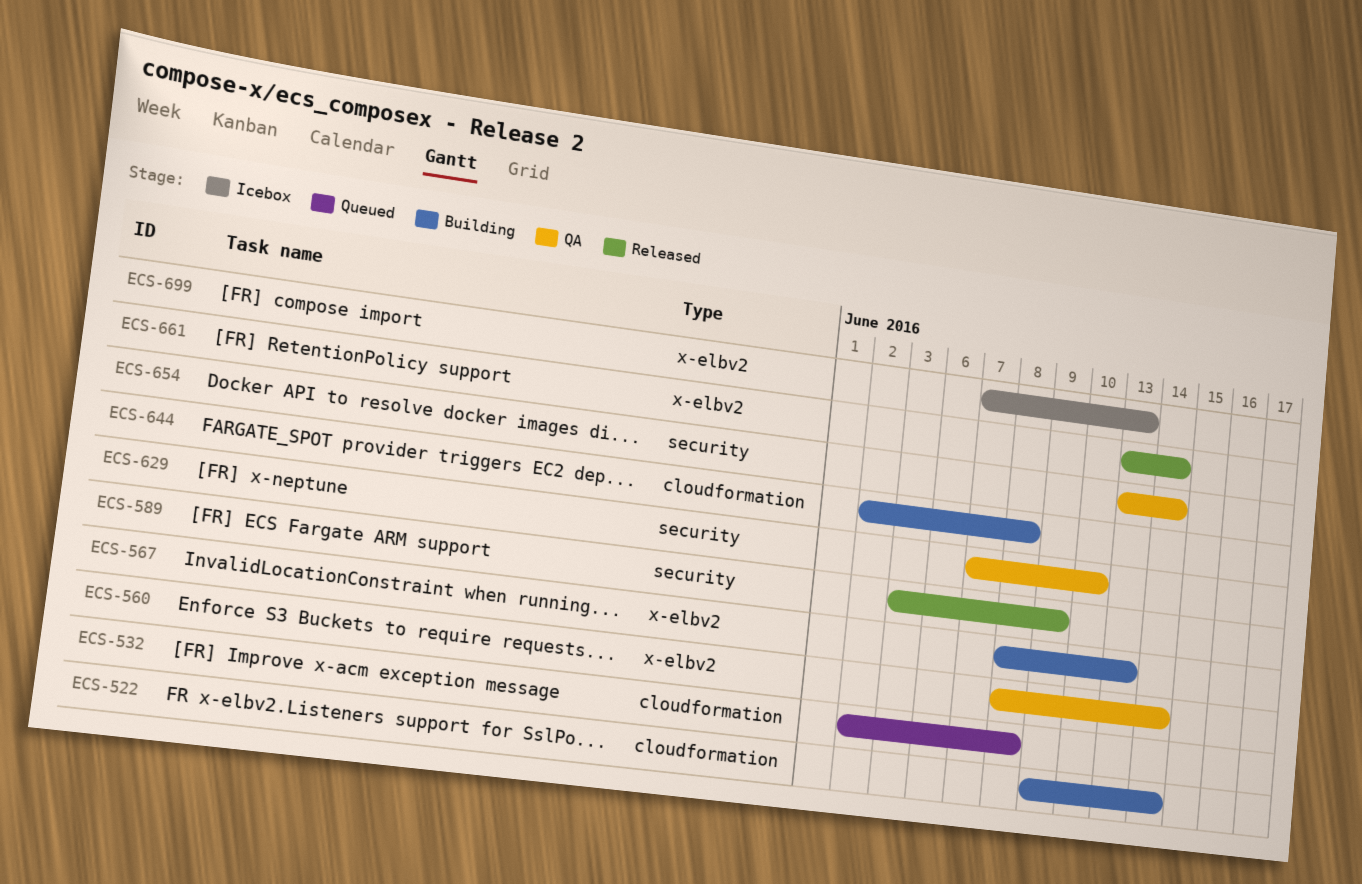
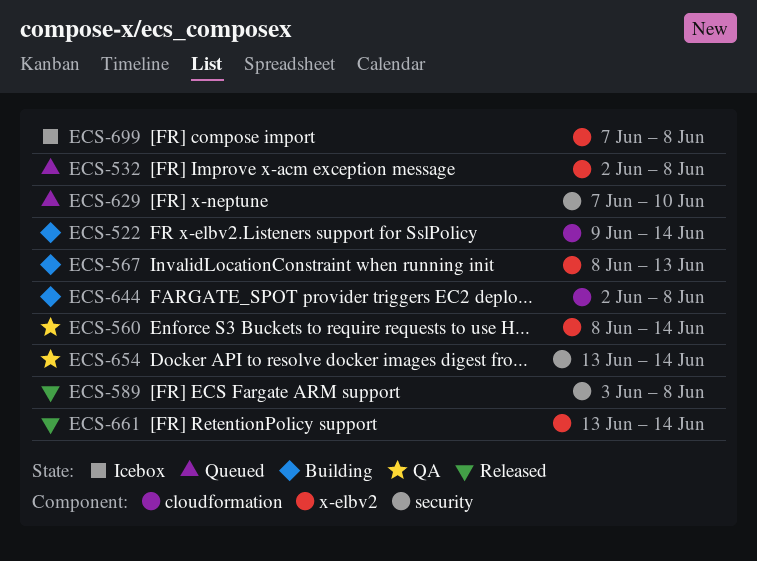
ECS-532, label: cloudformation -> x-elbv2
ECS-589, due: Jun 9 -> Jun 8
ECS-629, status: QA -> Queued
ECS-699, due: Jun 13 -> Jun 8

